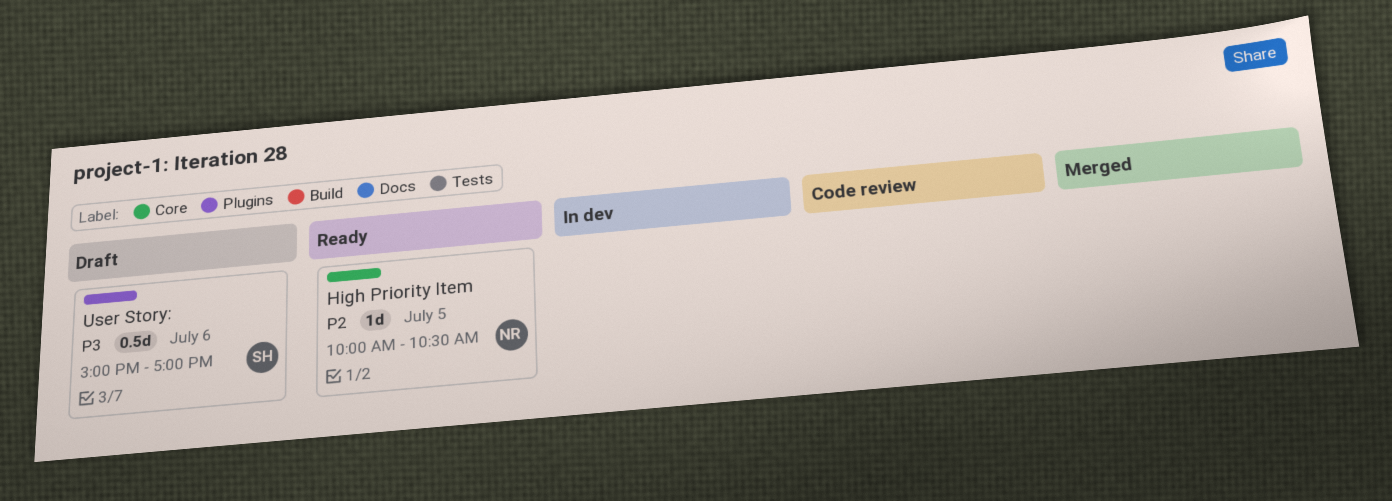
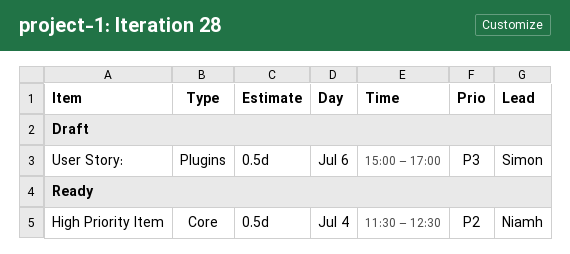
High Priority Item, estimate: 1d -> 0.5d
High Priority Item, day: Jul 5 -> Jul 4
High Priority Item, begins: 10:00 -> 11:30
High Priority Item, ends: 10:30 -> 12:30

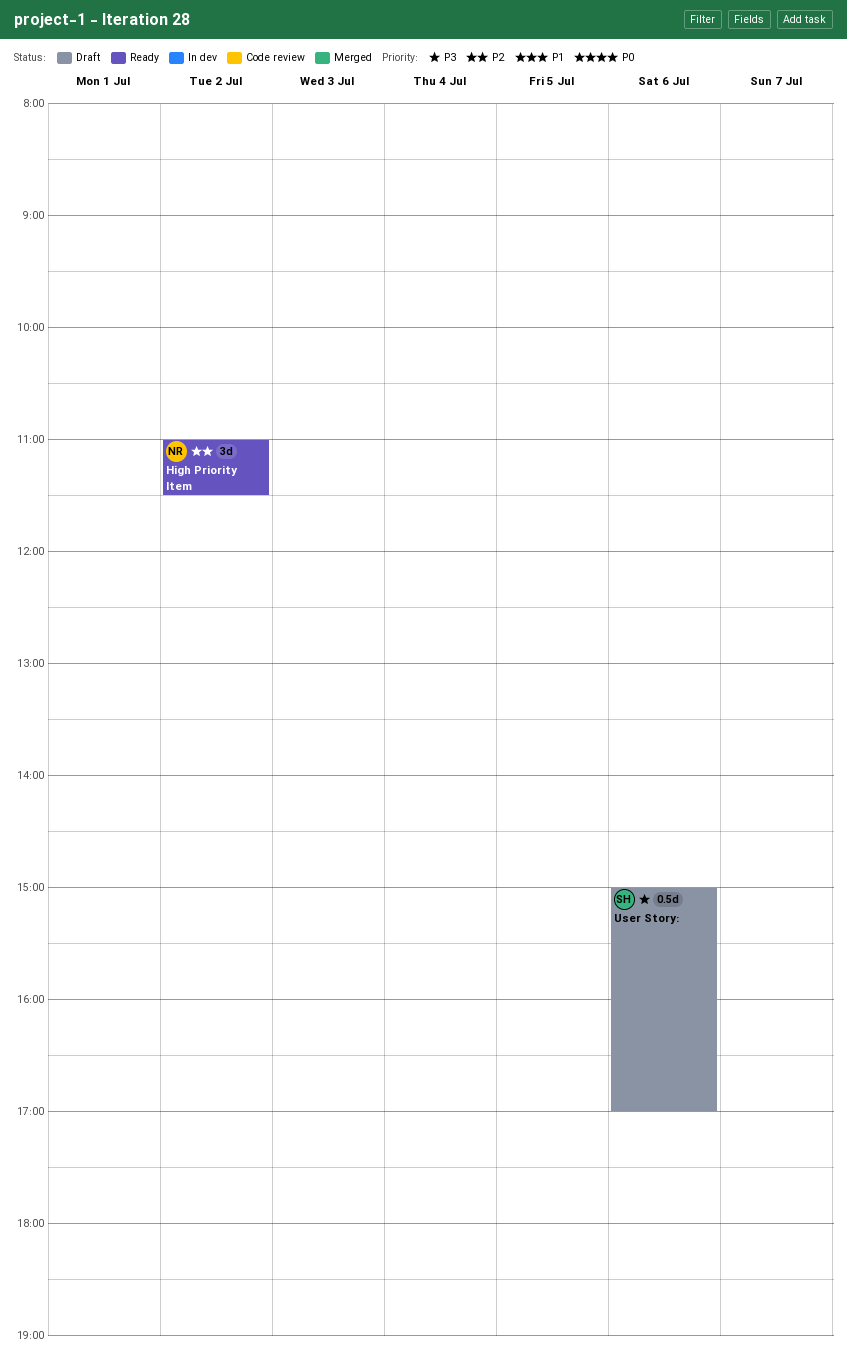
High Priority Item, estimate: 0.5d -> 3d
High Priority Item, day: Jul 4 -> Jul 2
High Priority Item, begins: 11:30 -> 11:00
High Priority Item, ends: 12:30 -> 11:30

